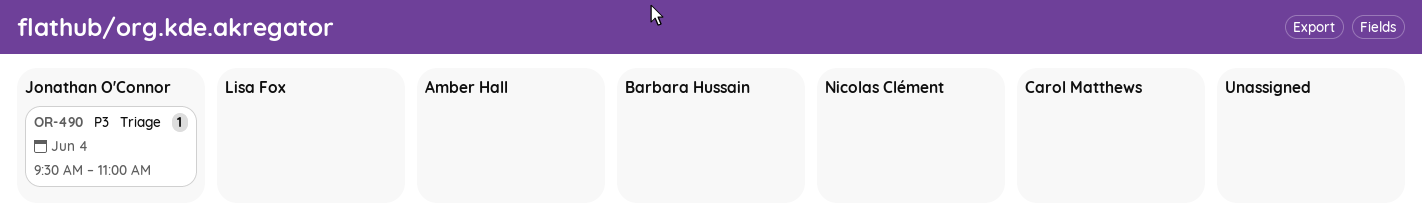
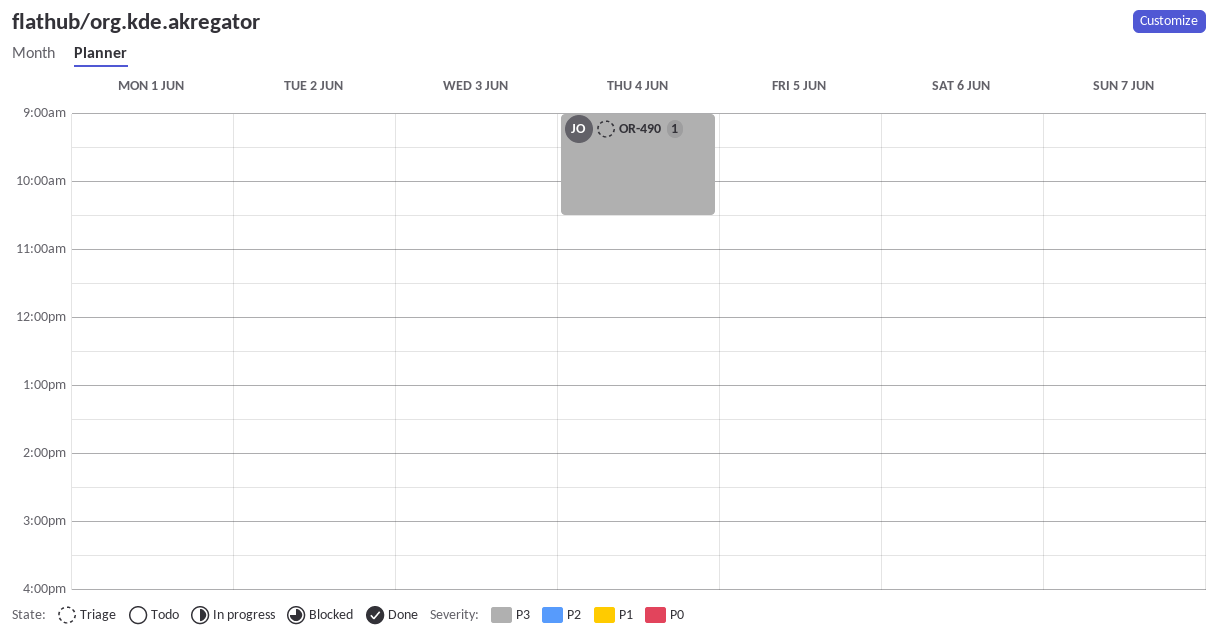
OR-490, begins: 09:30 -> 09:00
OR-490, ends: 11:00 -> 10:30

